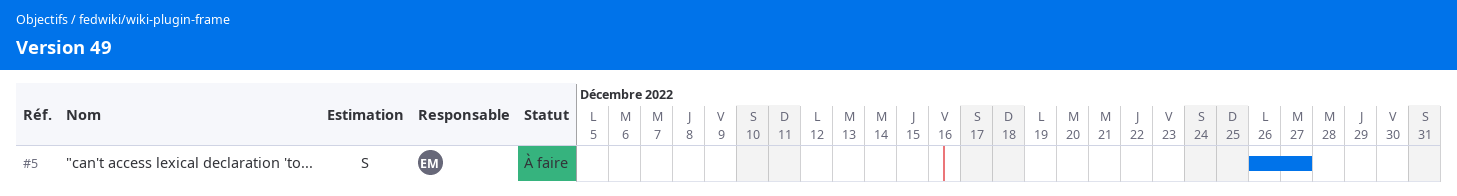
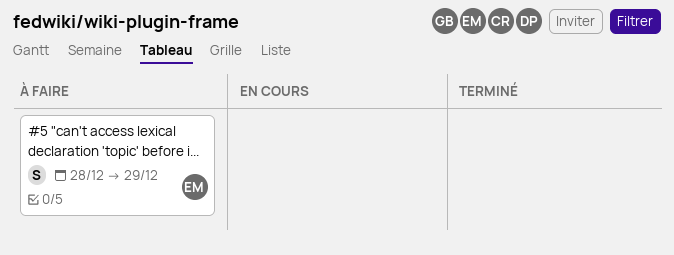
#5, start: Dec 26 -> Dec 28
#5, due: Dec 27 -> Dec 29

